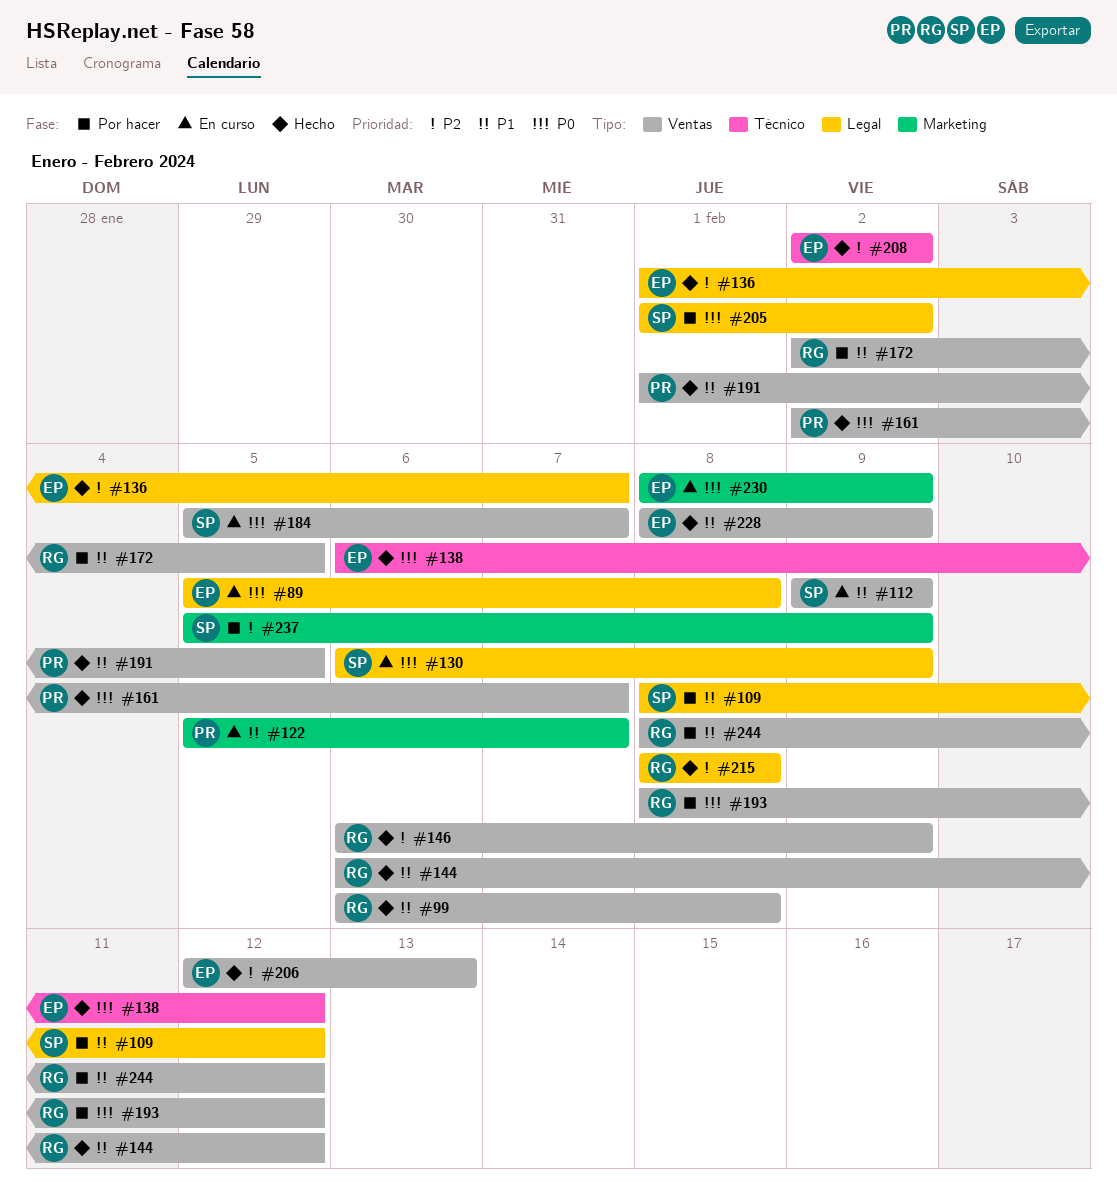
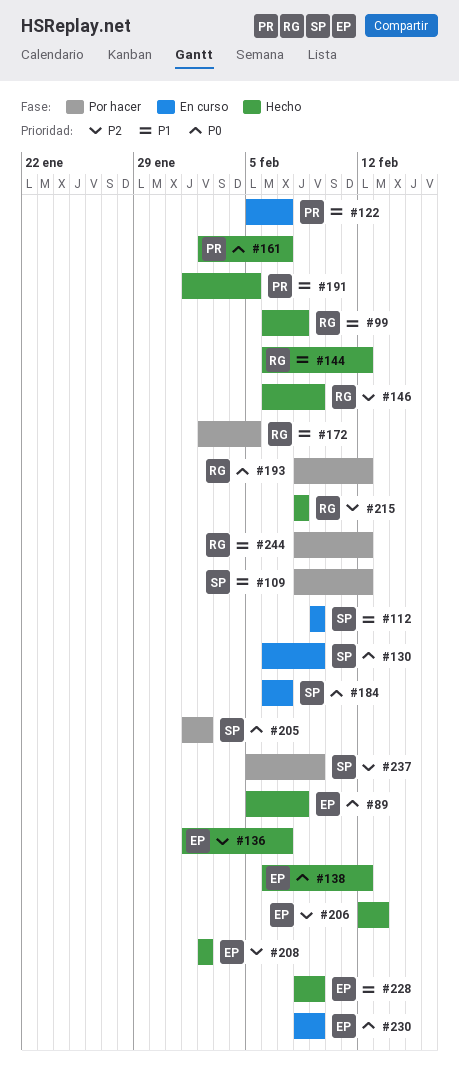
#89, status: En curso -> Hecho
#184, start: Feb 5 -> Feb 6

